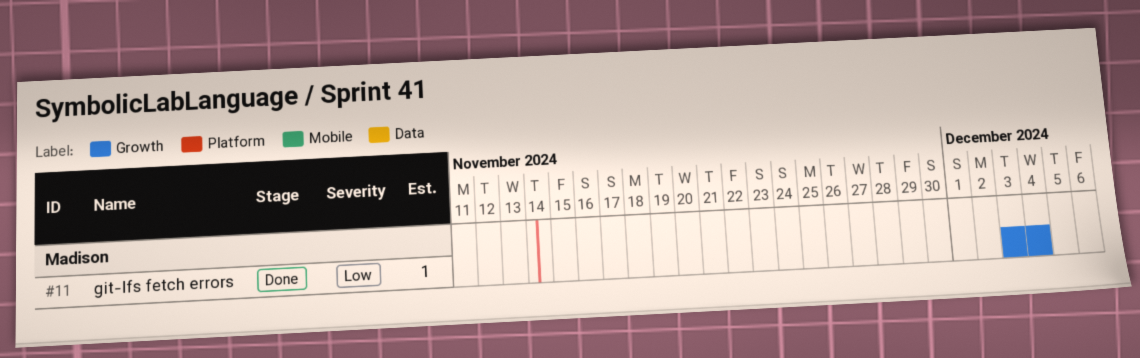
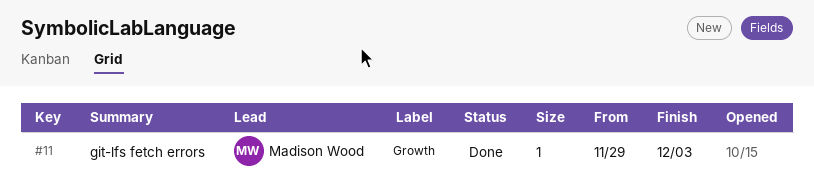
#11, start: Dec 3 -> Nov 29
#11, due: Dec 4 -> Dec 3

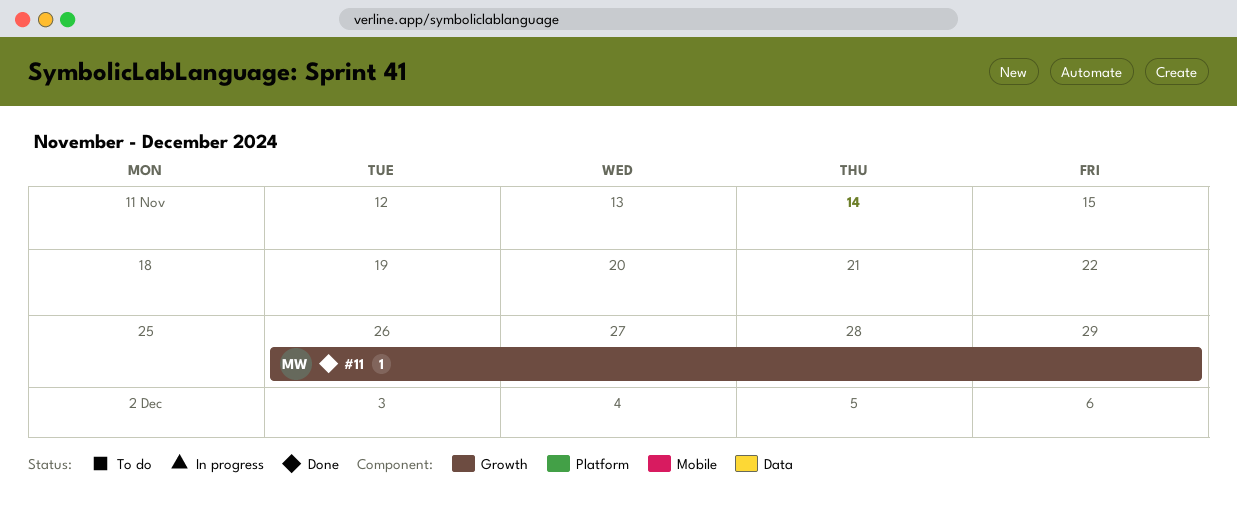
#11, start: Nov 29 -> Nov 26
#11, due: Dec 3 -> Nov 29

